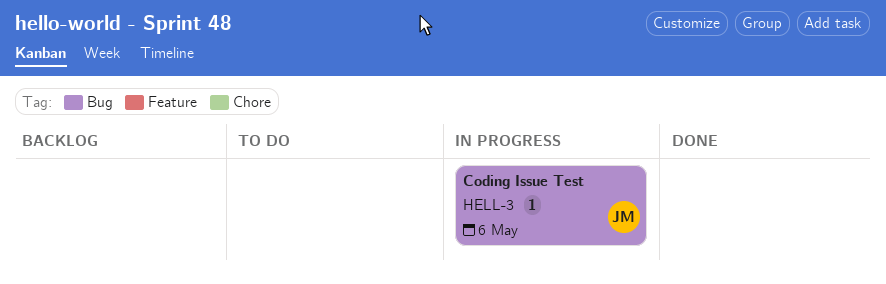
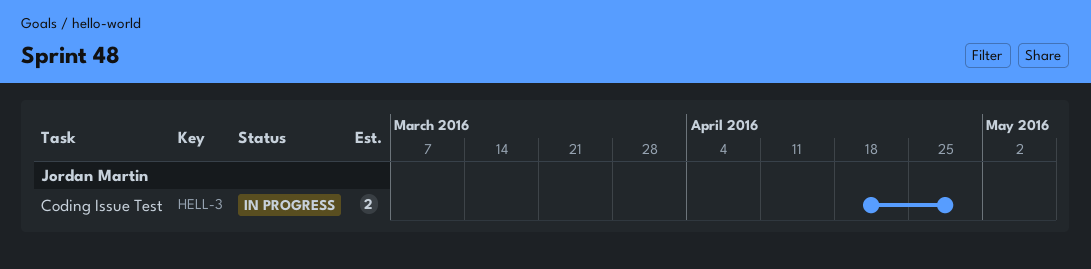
HELL-3, estimate: 1 -> 2
HELL-3, due: May 6 -> Apr 29

